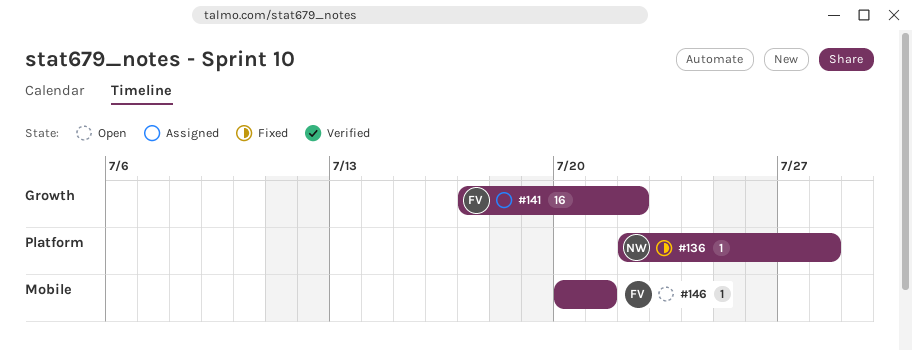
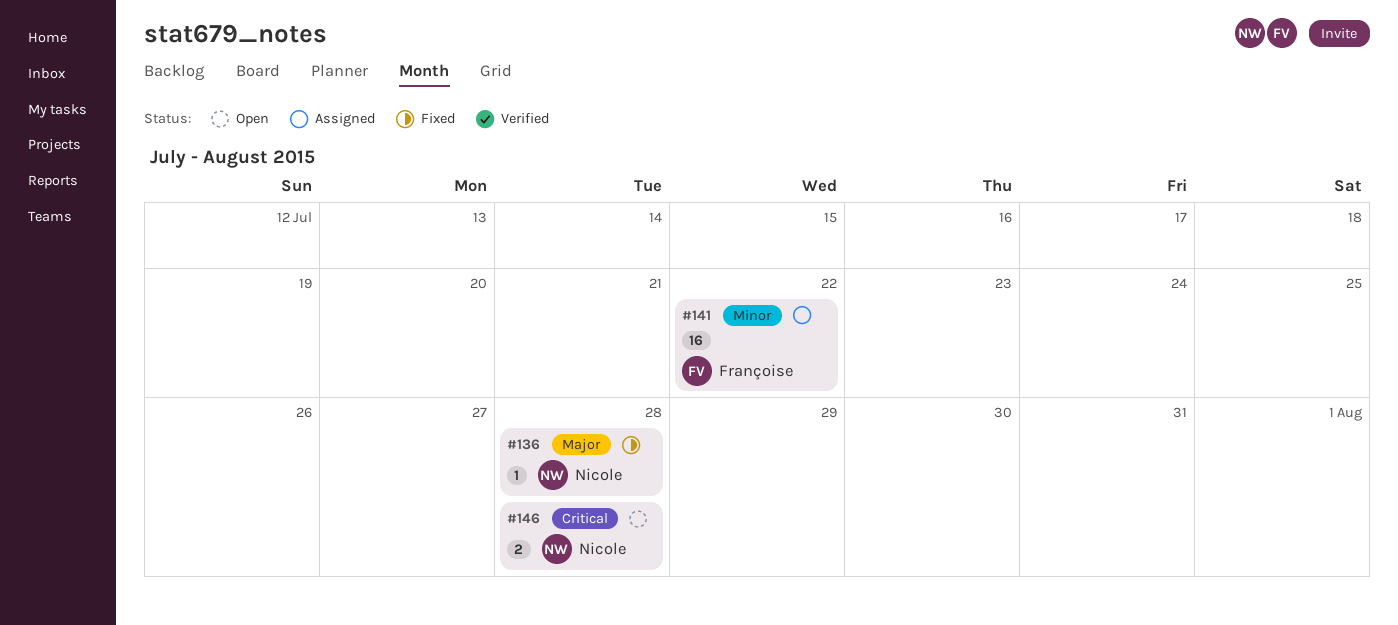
#146, owner: Françoise -> Nicole
#146, estimate: 1 -> 2
#146, due: Jul 21 -> Jul 28

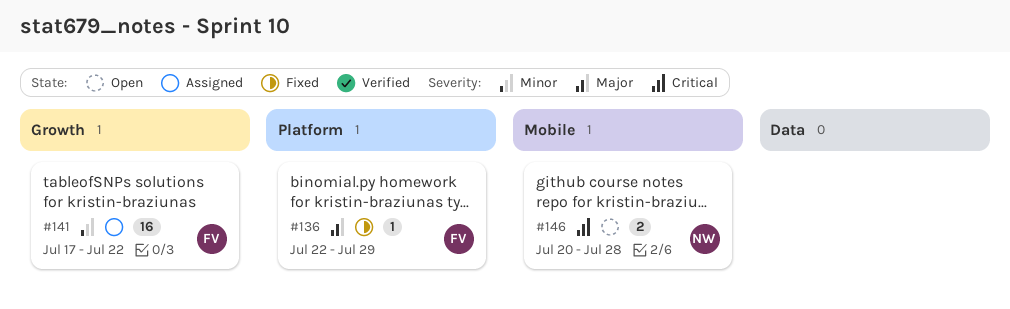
#136, owner: Nicole -> Françoise
#136, due: Jul 28 -> Jul 29

